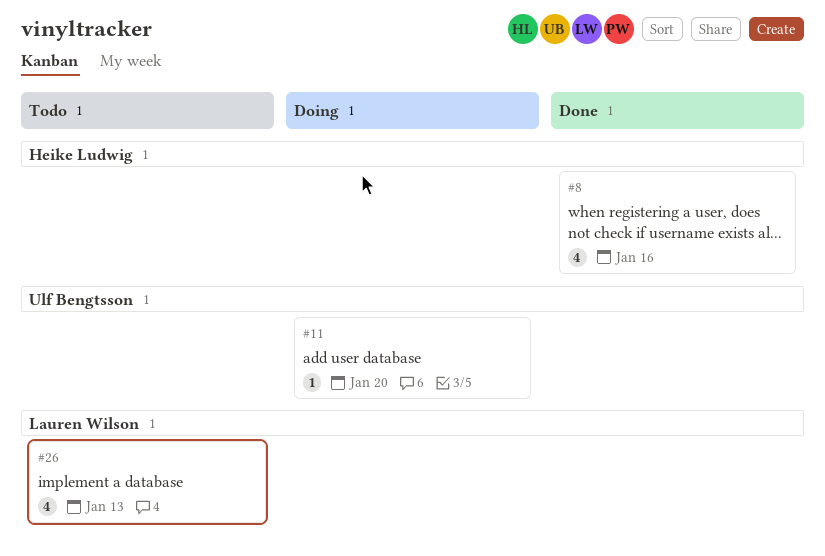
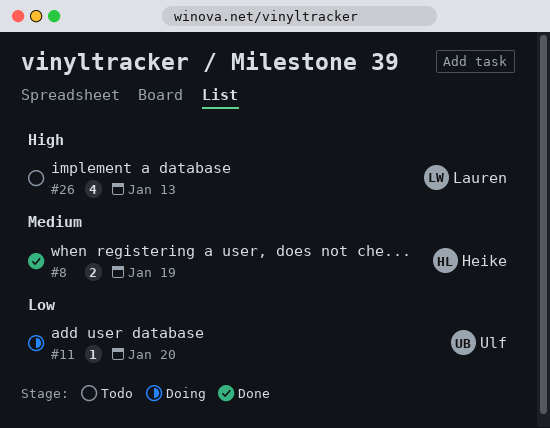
#8, estimate: 4 -> 2
#8, due: Jan 16 -> Jan 19

